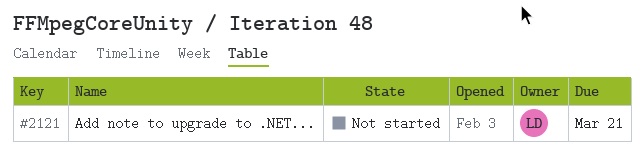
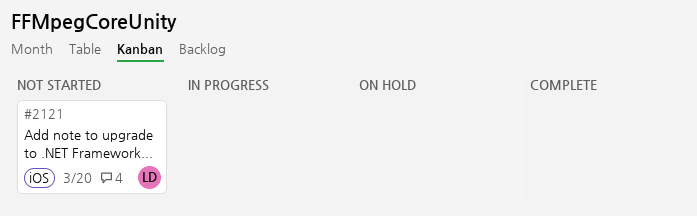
#2121, due: Mar 21 -> Mar 20

